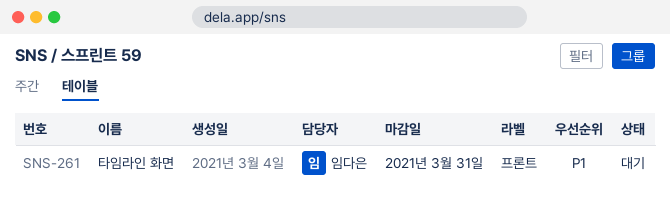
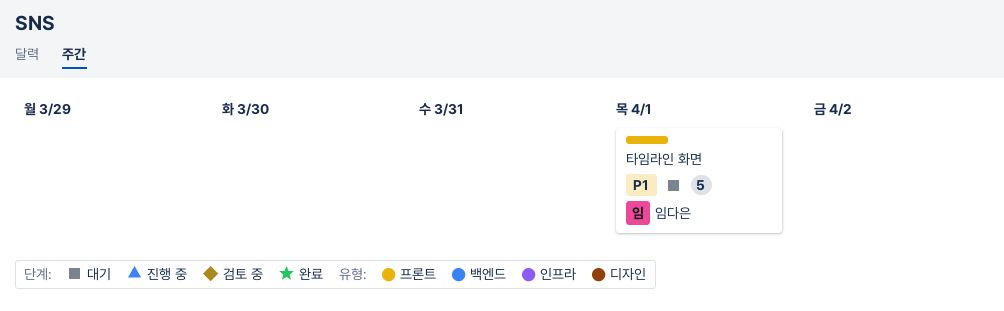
타임라인 화면, due: Mar 31 -> Apr 1

